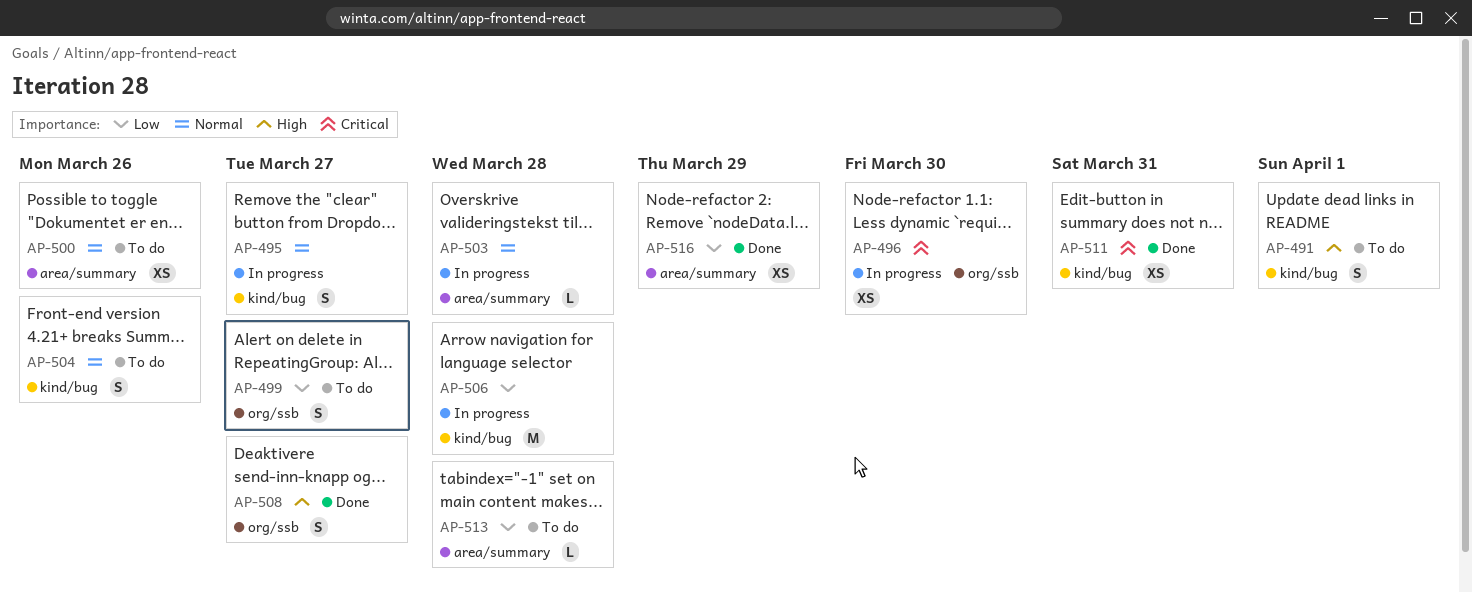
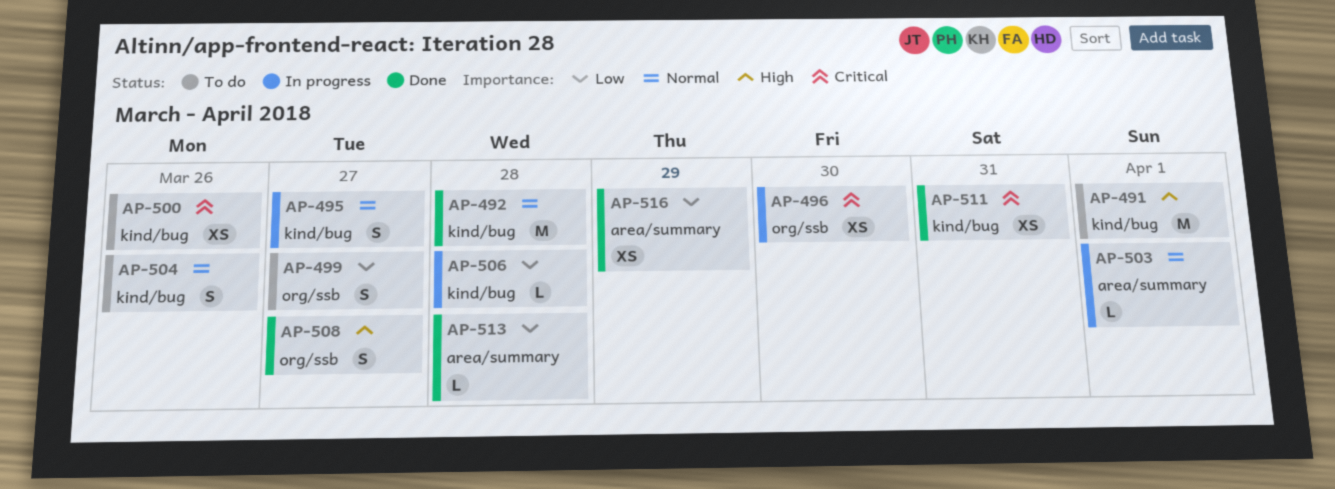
AP-491, estimate: S -> M
AP-492: none -> present
AP-500, priority: Normal -> Critical
AP-500, label: area/summary -> kind/bug
AP-503, due: Mar 28 -> Apr 1
AP-506, estimate: M -> L
AP-513, status: To do -> Done

